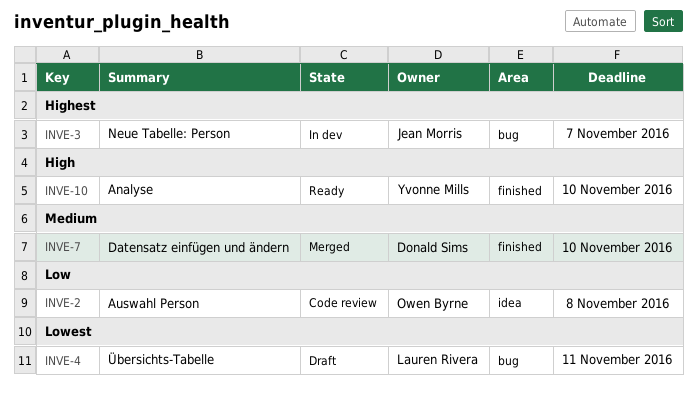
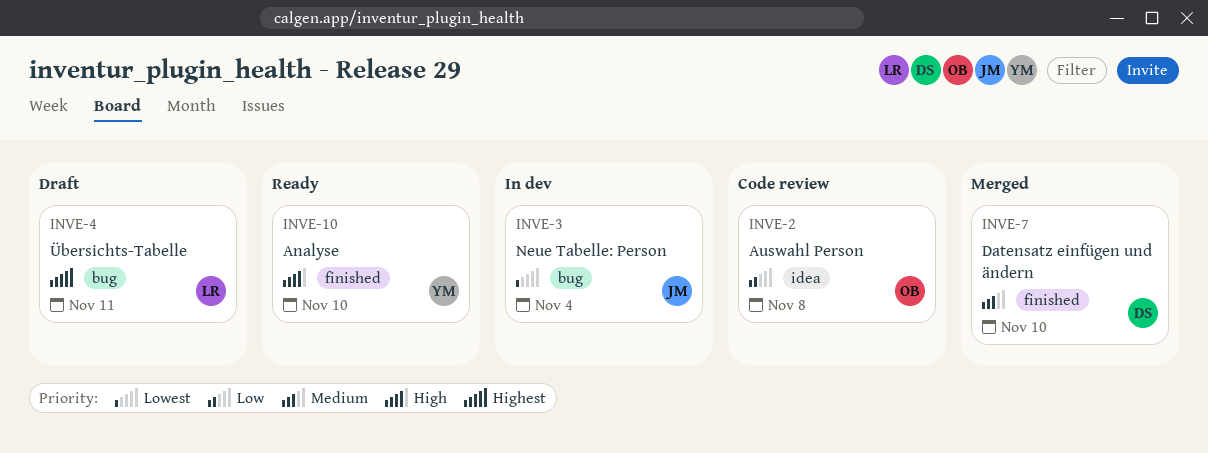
INVE-3, priority: Highest -> Lowest
INVE-3, due: Nov 7 -> Nov 4
INVE-4, priority: Lowest -> Highest

